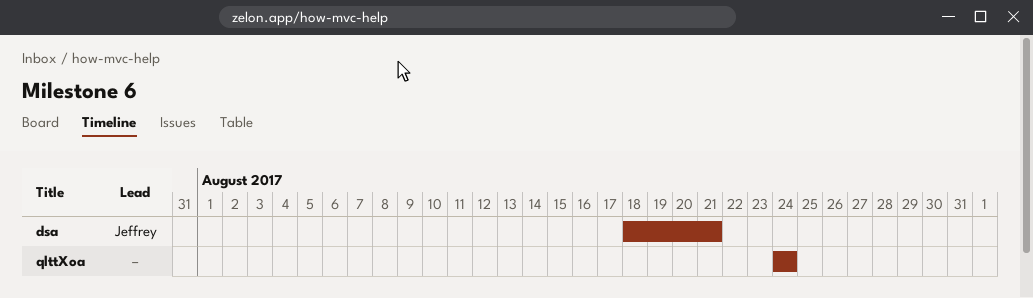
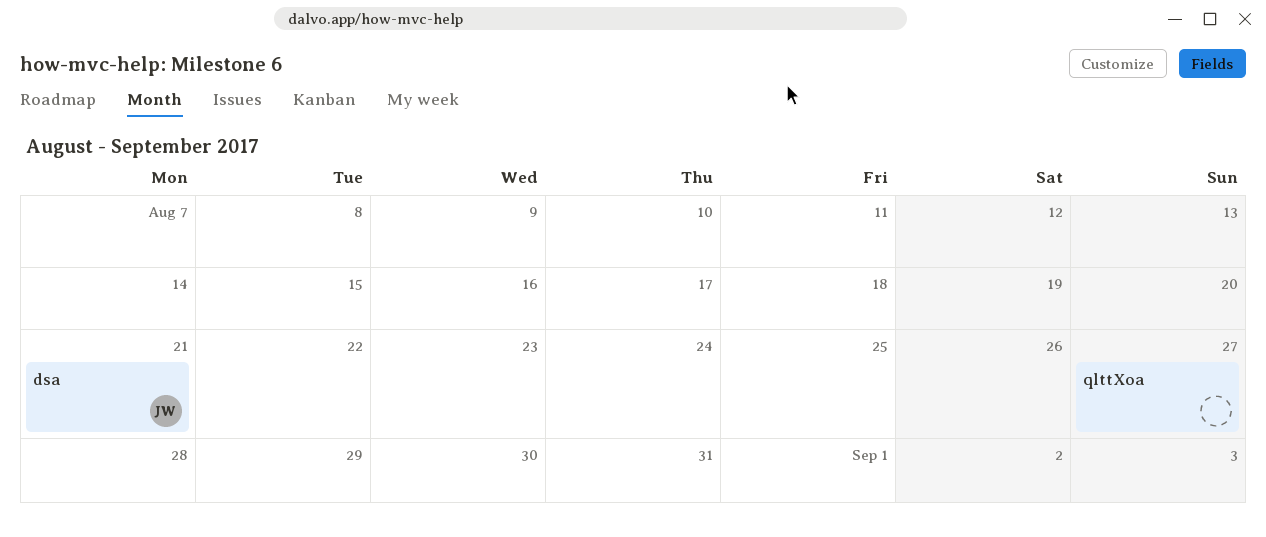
qlttXoa, due: Aug 24 -> Aug 27

